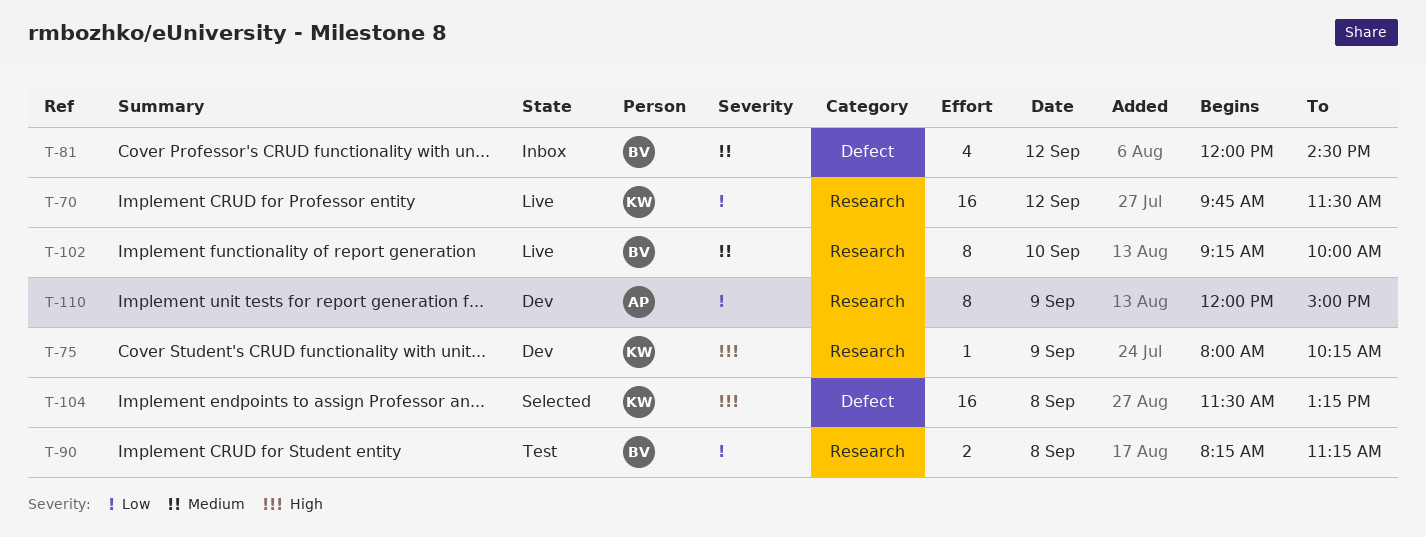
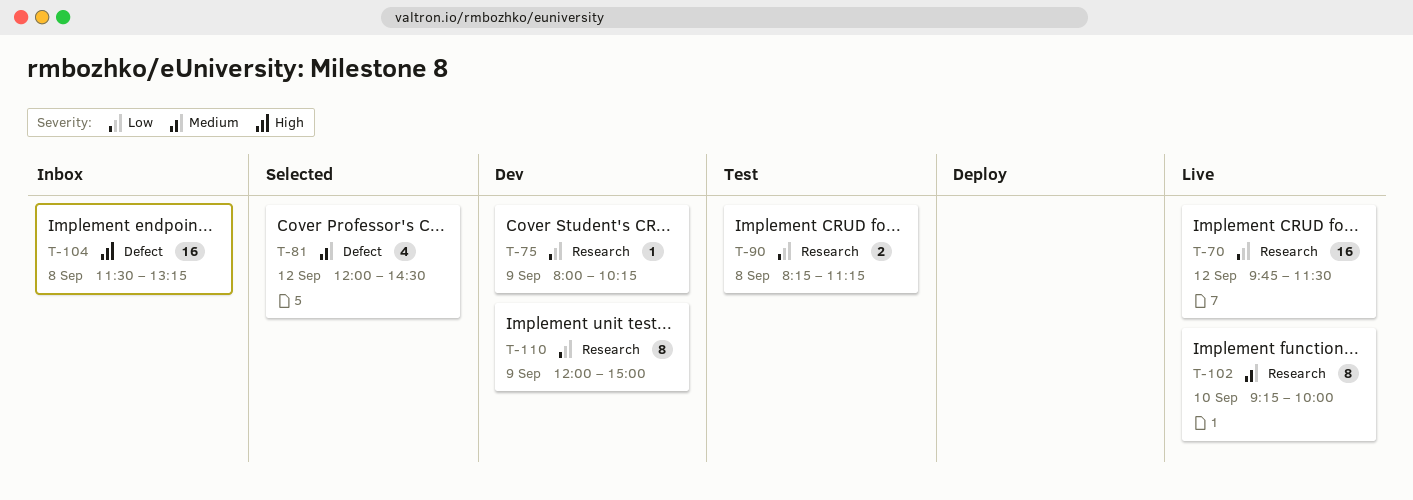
T-75, priority: High -> Low
T-81, status: Inbox -> Selected
T-104, status: Selected -> Inbox

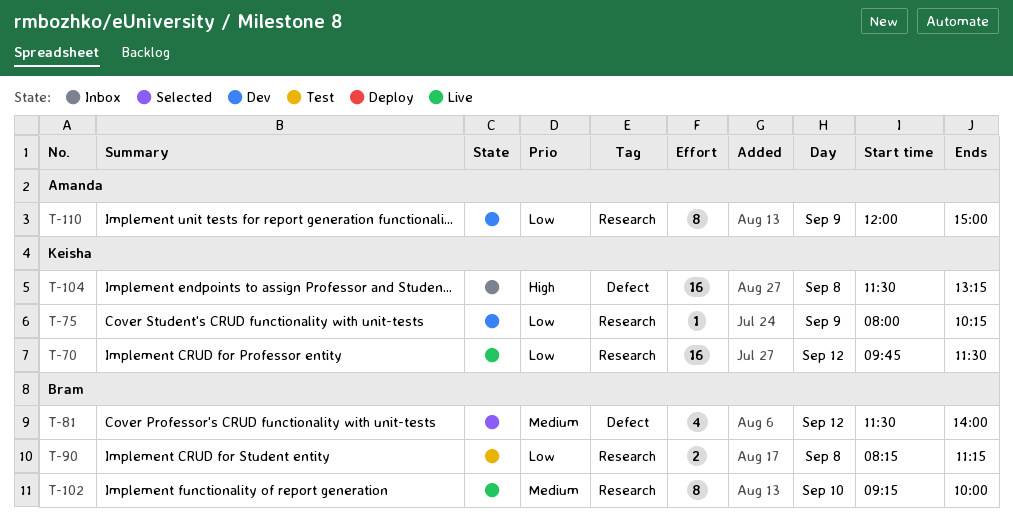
T-81, begins: 12:00 -> 11:30
T-81, ends: 14:30 -> 14:00

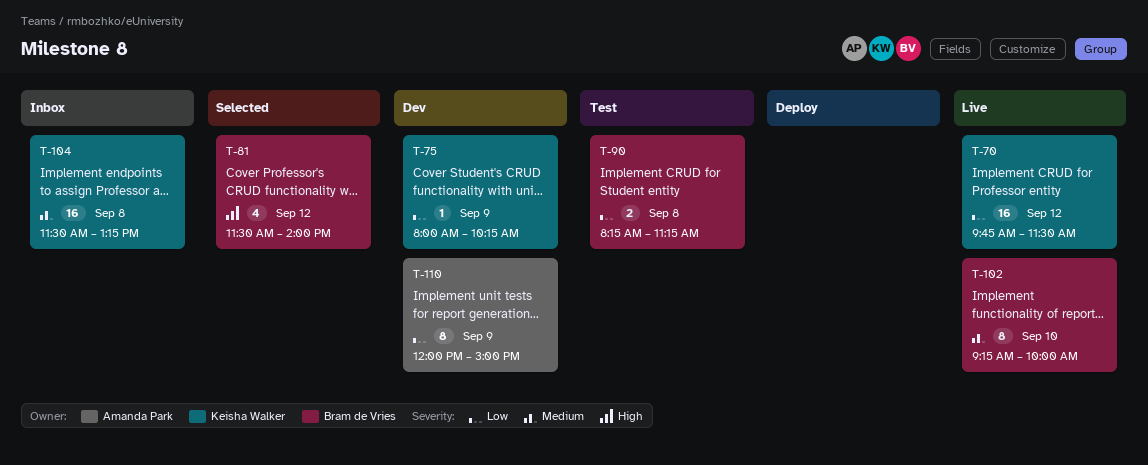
T-81, priority: Medium -> High
T-104, priority: High -> Medium

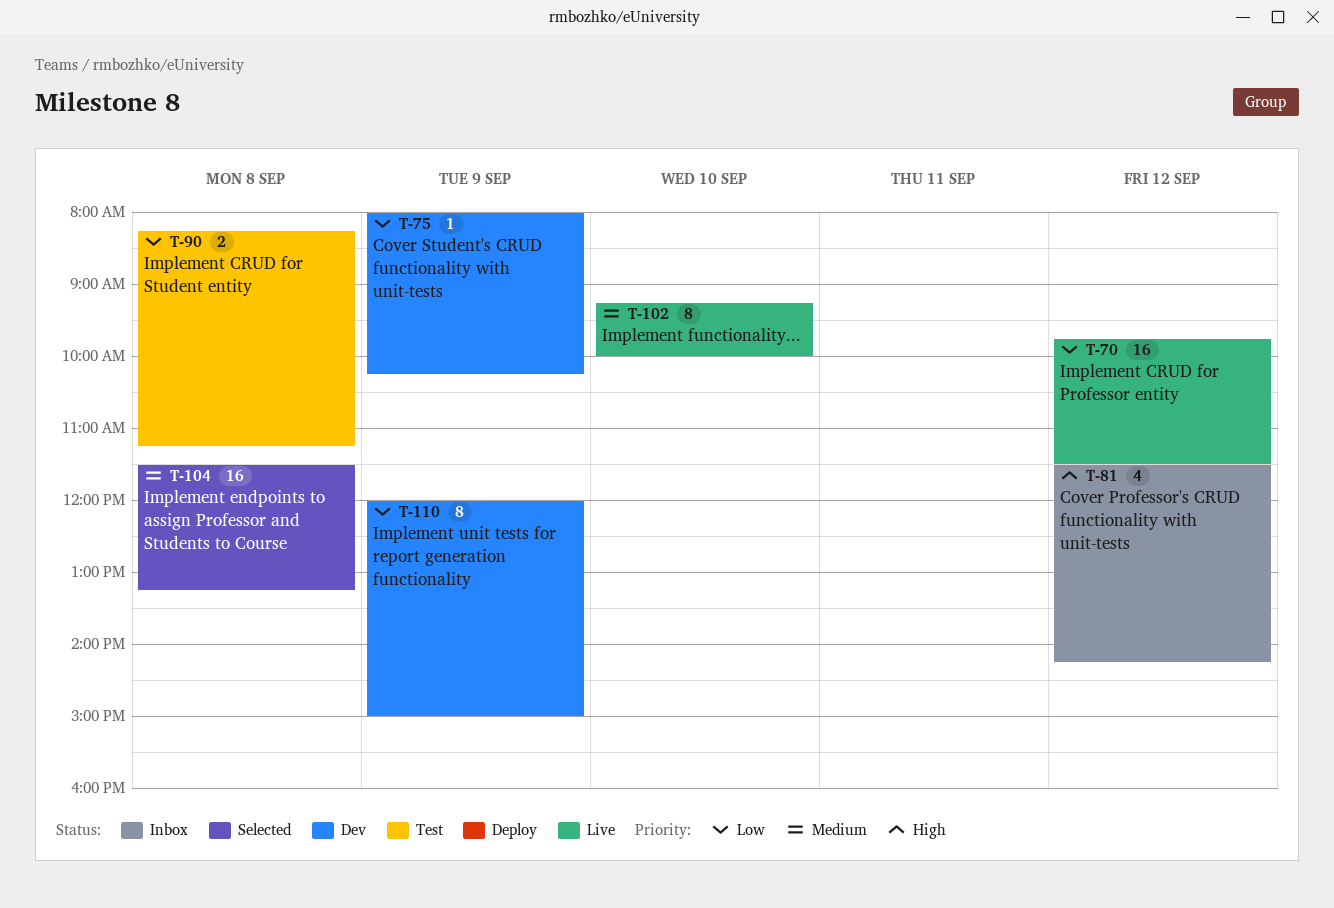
T-81, status: Selected -> Inbox
T-81, ends: 14:00 -> 14:15
T-104, status: Inbox -> Selected

